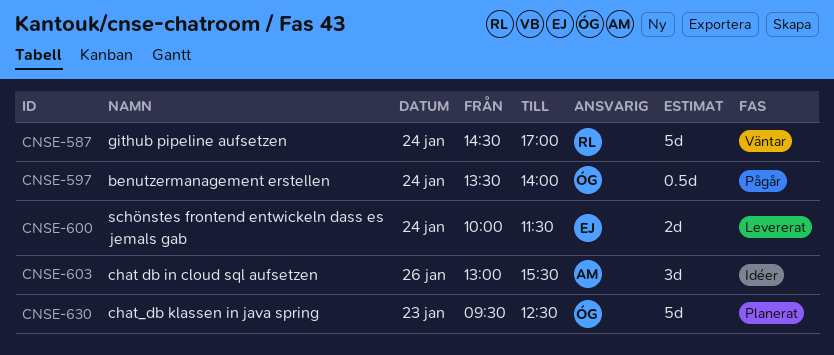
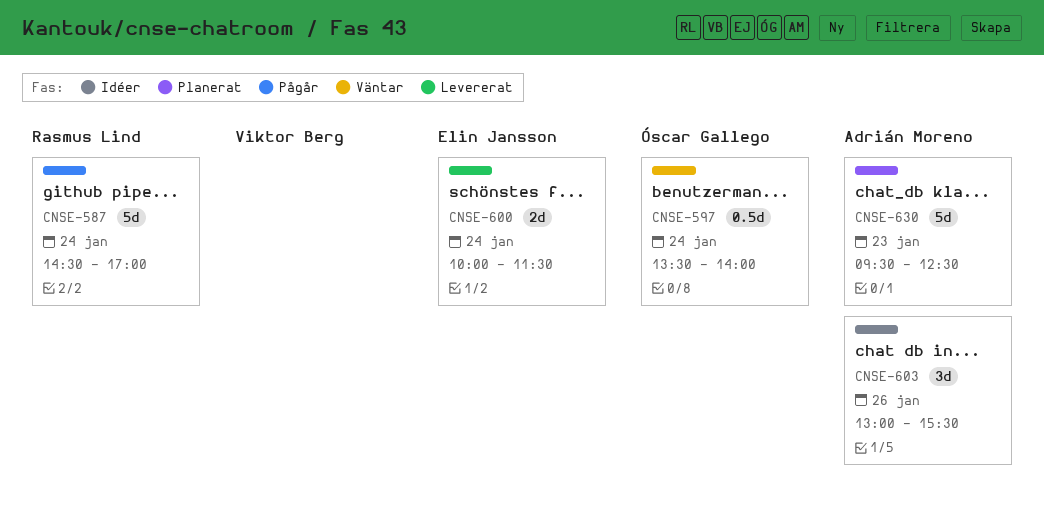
CNSE-587, status: Väntar -> Pågår
CNSE-597, status: Pågår -> Väntar
CNSE-630, owner: Óscar Gallego -> Adrián Moreno

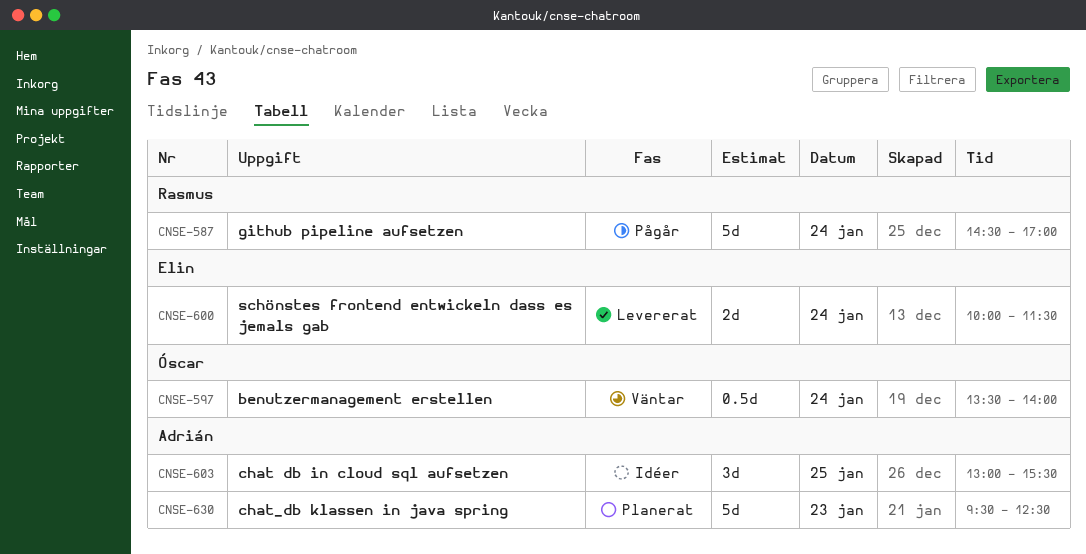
CNSE-603, day: Jan 26 -> Jan 25

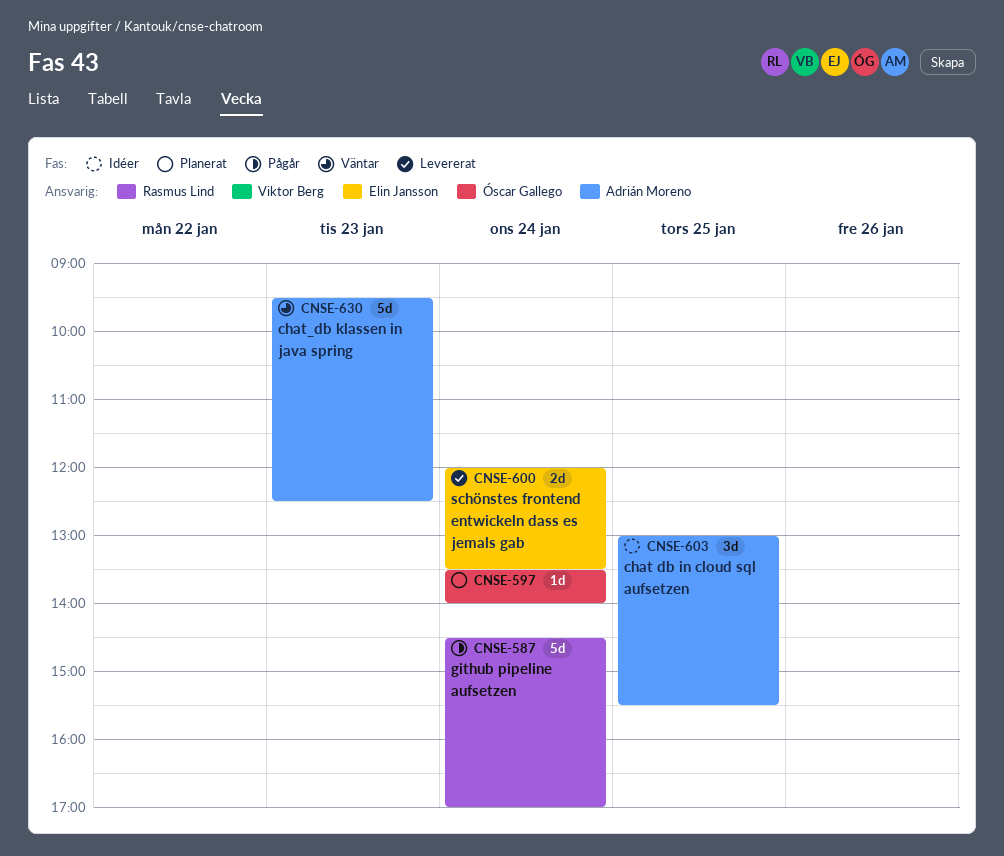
CNSE-597, status: Väntar -> Planerat
CNSE-597, estimate: 0.5d -> 1d
CNSE-600, begins: 10:00 -> 12:00
CNSE-600, ends: 11:30 -> 13:30
CNSE-630, status: Planerat -> Väntar

